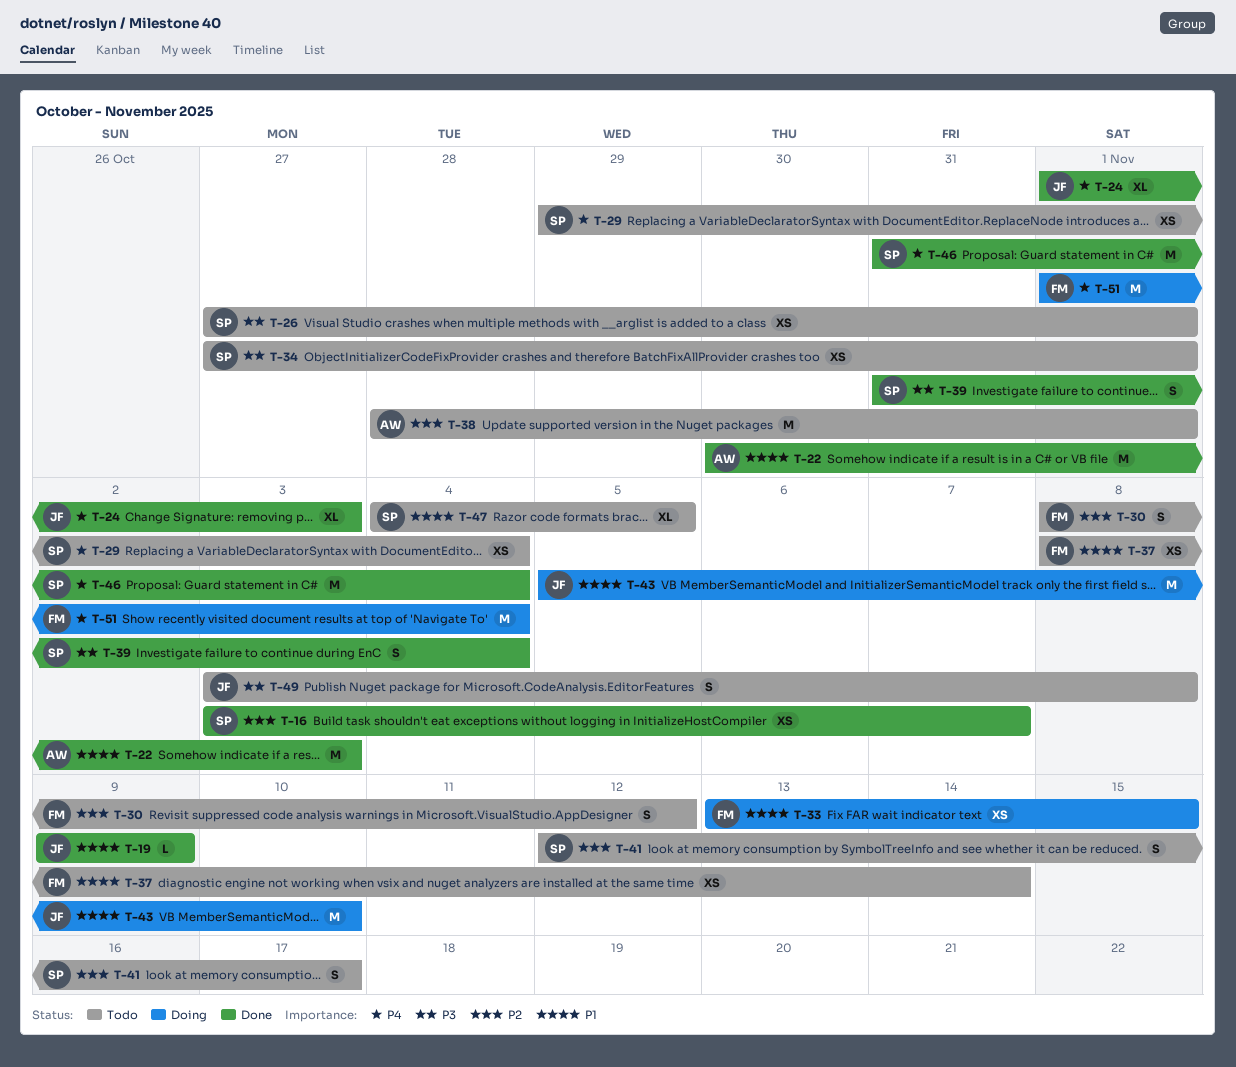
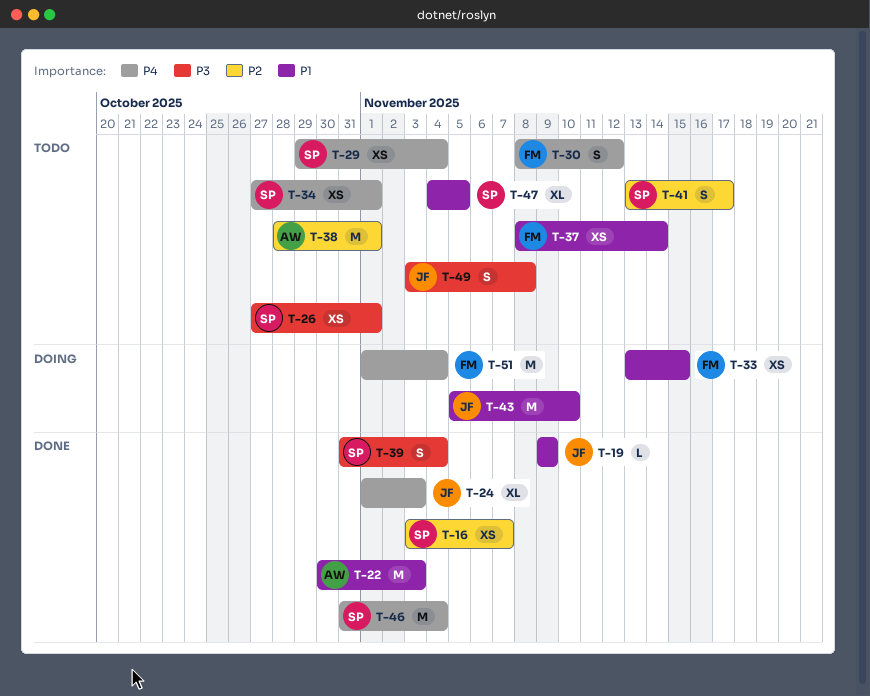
T-30, priority: P2 -> P4
T-34, priority: P3 -> P4
T-41, start: Nov 12 -> Nov 13

